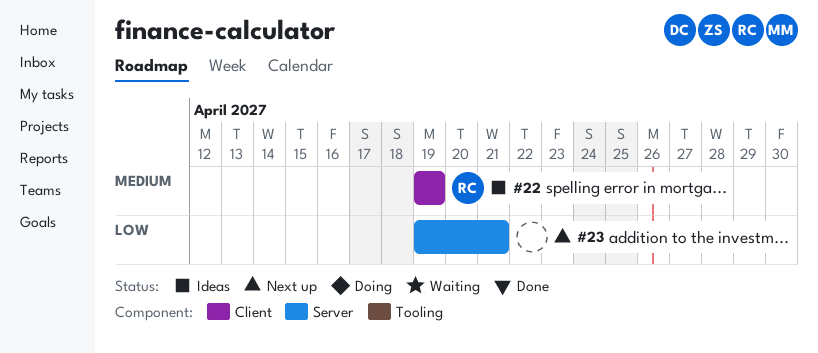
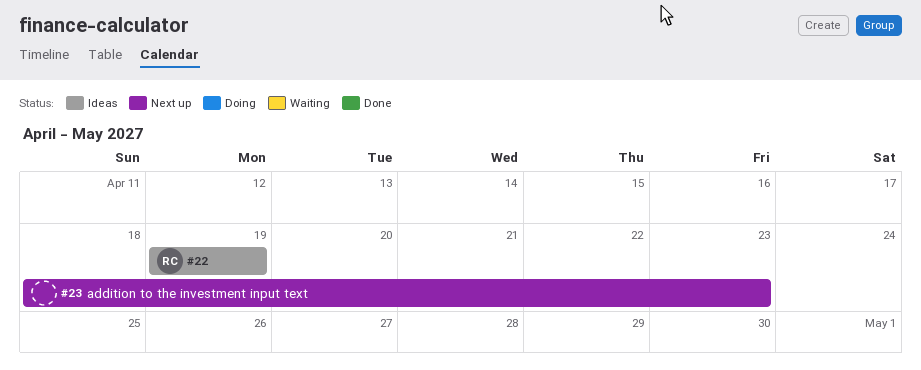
#23, start: Apr 19 -> Apr 18
#23, due: Apr 21 -> Apr 23

